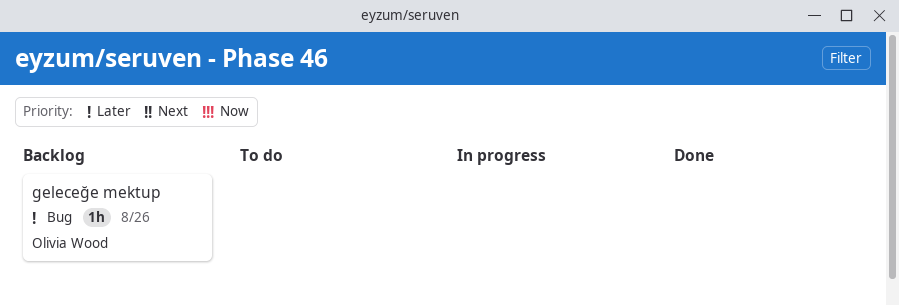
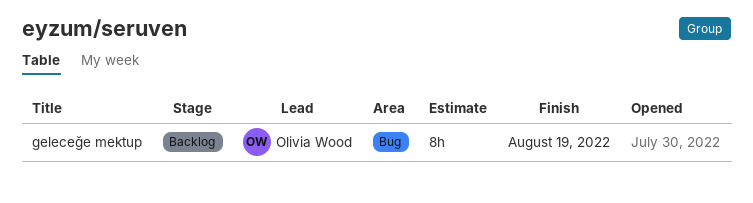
geleceğe mektup, estimate: 1h -> 8h
geleceğe mektup, due: Aug 26 -> Aug 19

